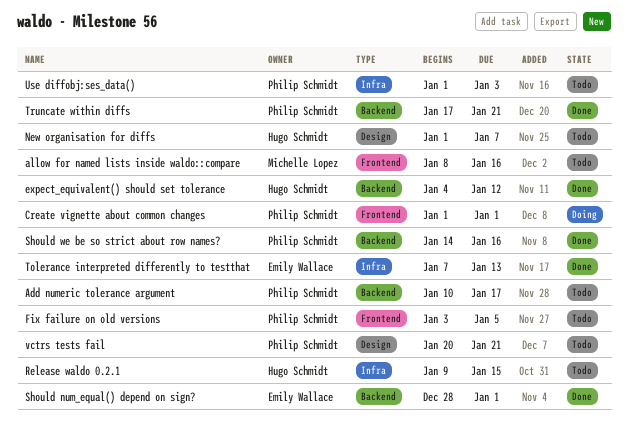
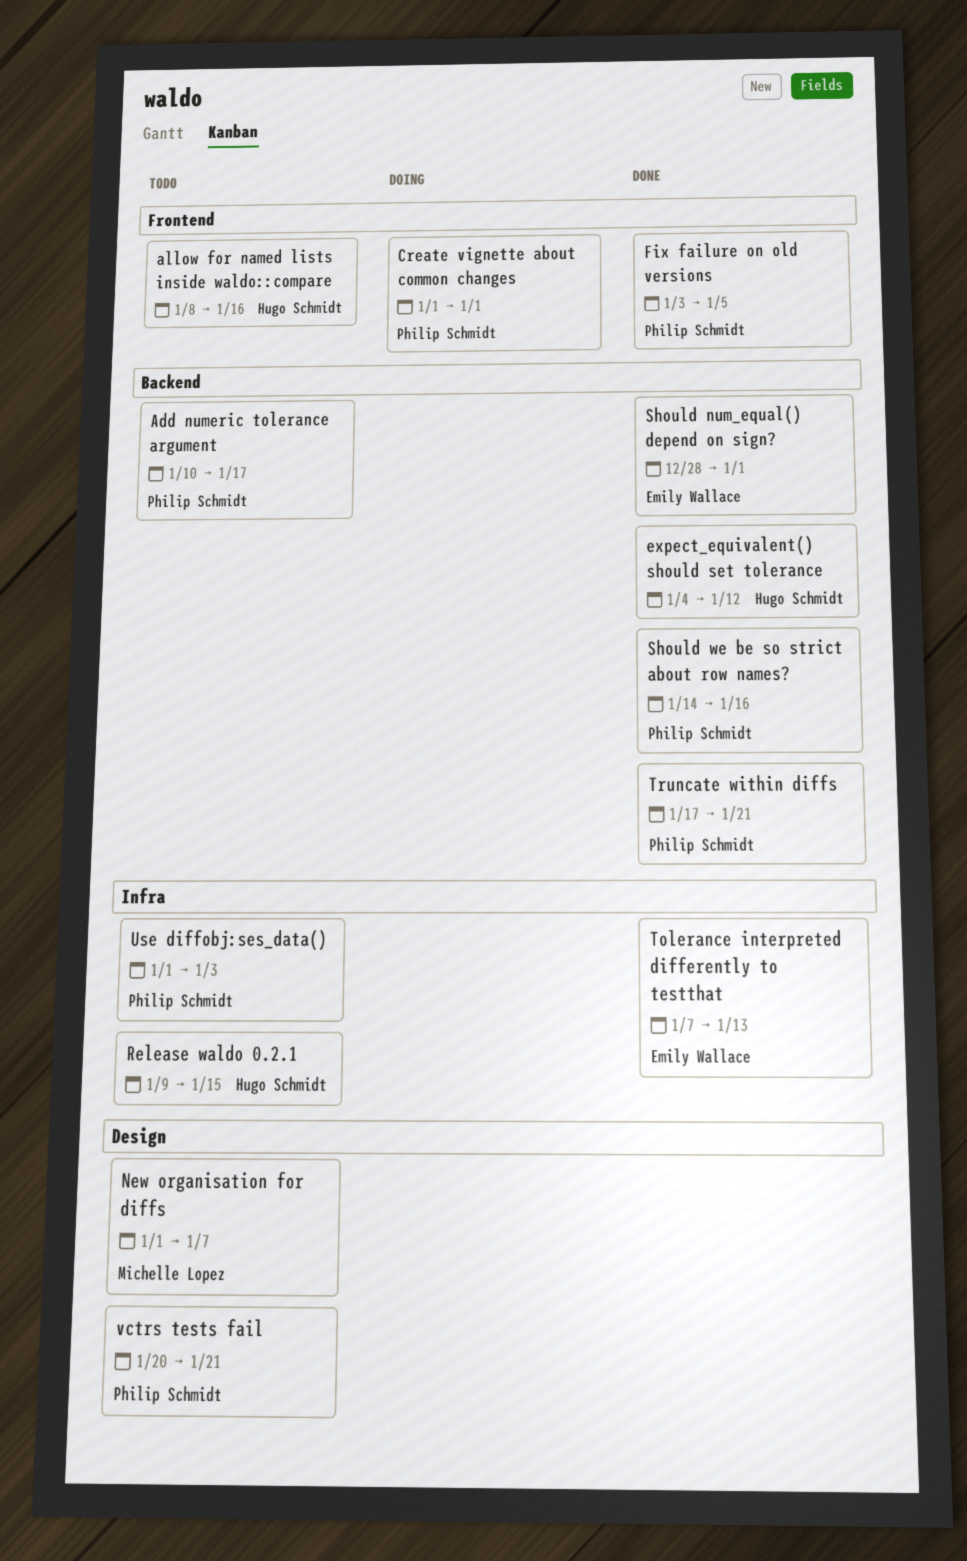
allow for named lists inside waldo::compare, owner: Michelle Lopez -> Hugo Schmidt
Fix failure on old versions, status: Todo -> Done
New organisation for diffs, owner: Hugo Schmidt -> Michelle Lopez

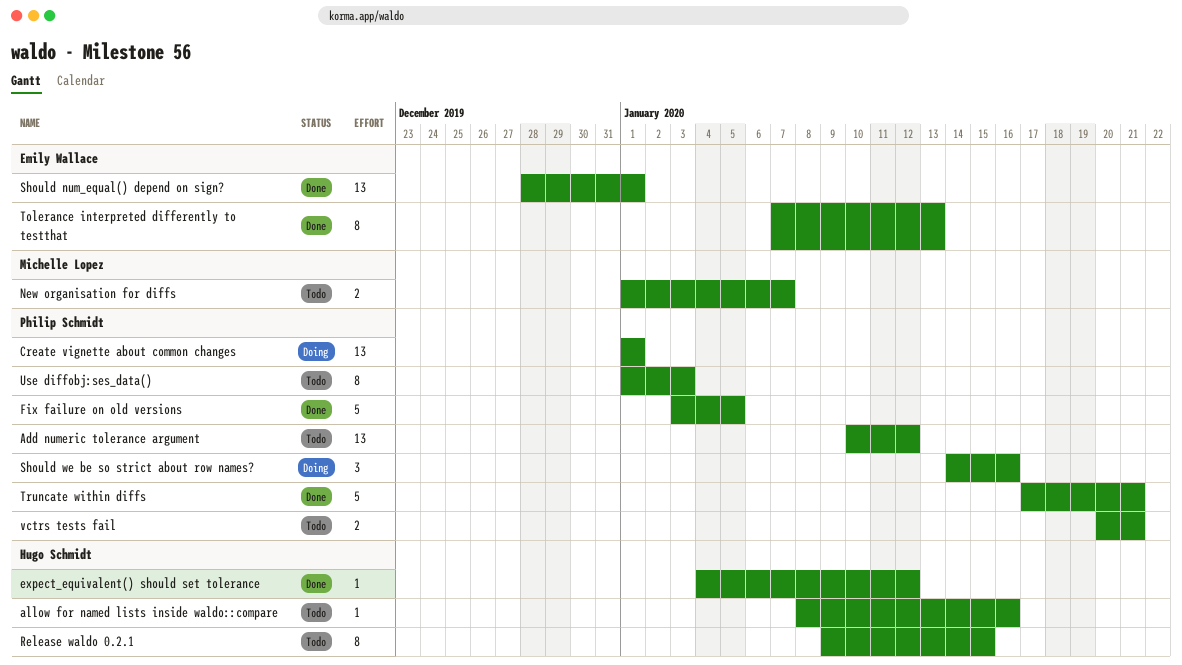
Add numeric tolerance argument, due: Jan 17 -> Jan 12
Should we be so strict about row names?, status: Done -> Doing

